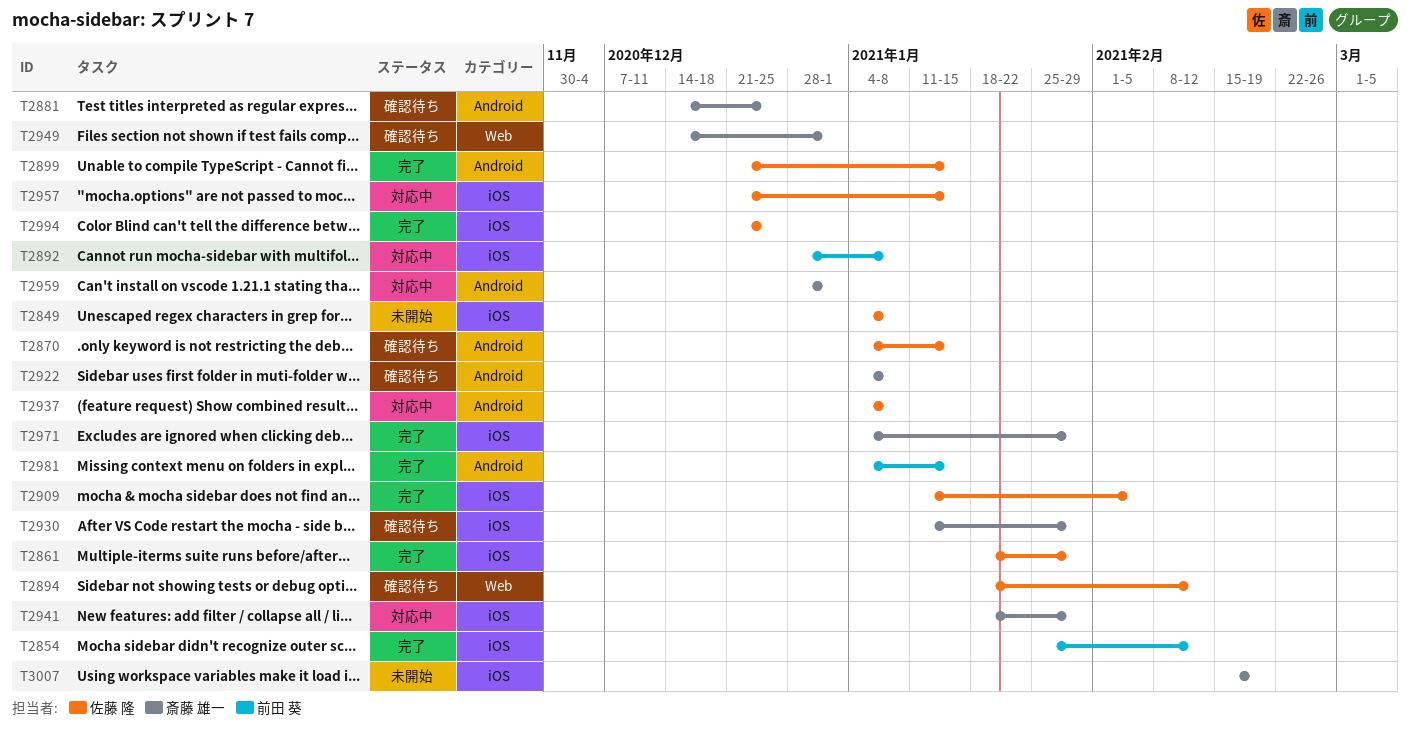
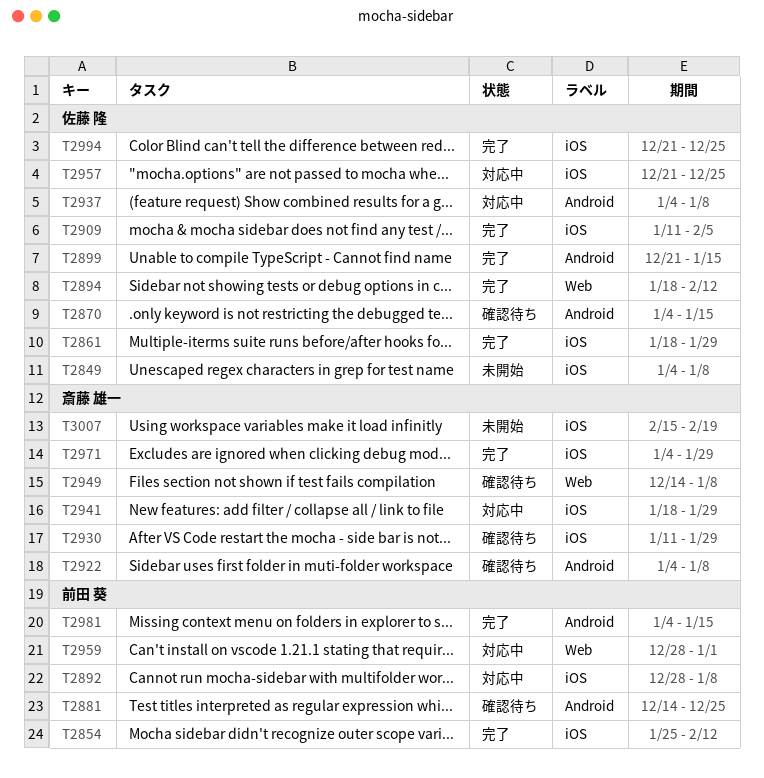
T2881, owner: 斎藤 雄一 -> 前田 葵
T2894, status: 確認待ち -> 完了
T2949, due: Jan 1 -> Jan 8
T2957, due: Jan 15 -> Dec 25
T2959, owner: 斎藤 雄一 -> 前田 葵
T2959, label: Android -> Web

